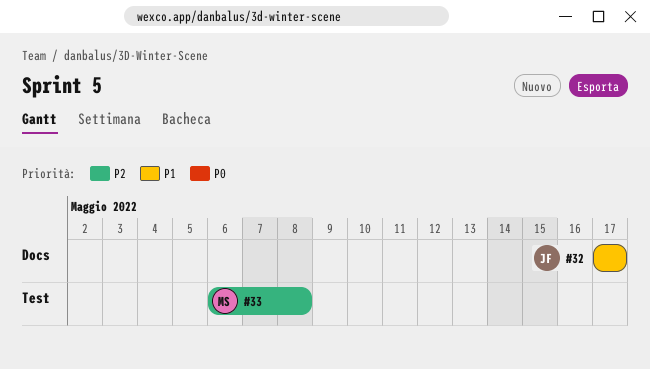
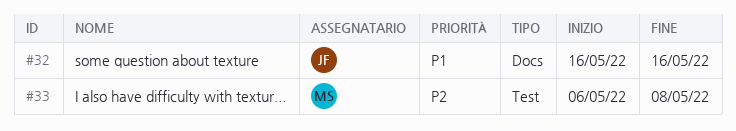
#32, start: May 17 -> May 16
#32, due: May 17 -> May 16

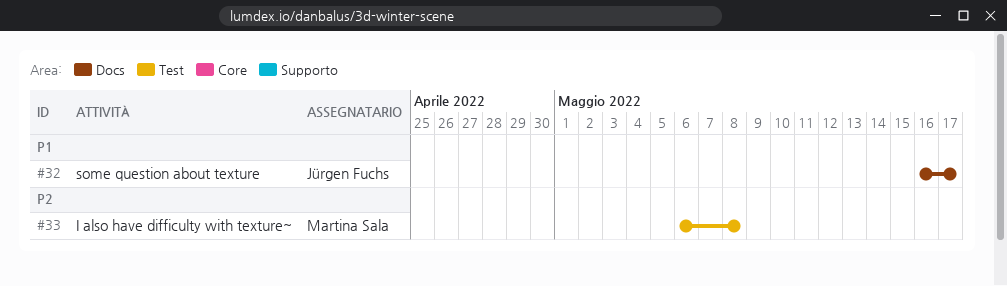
#32, due: May 16 -> May 17

